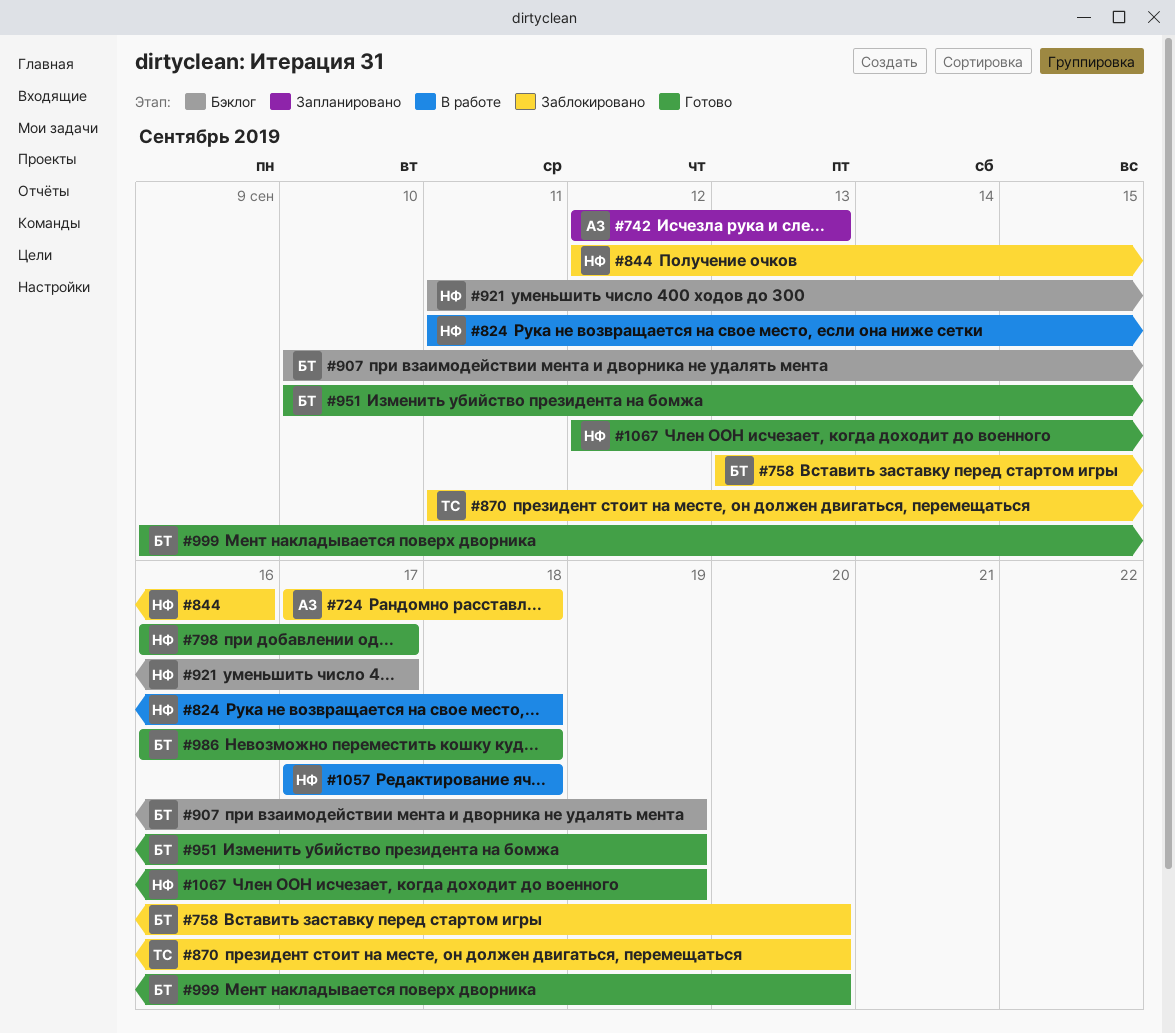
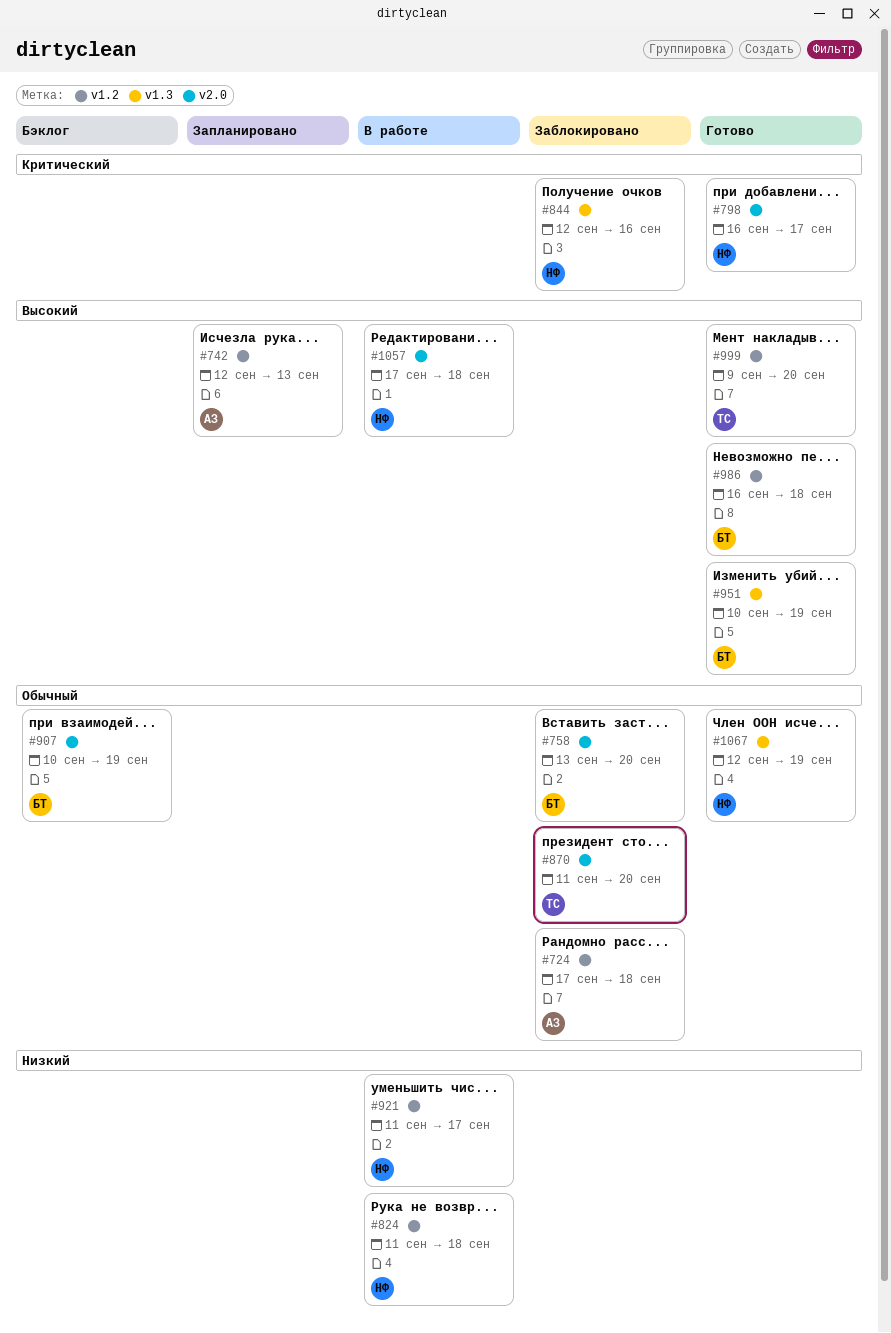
#921, status: Бэклог -> В работе
#999, owner: БТ -> ТС

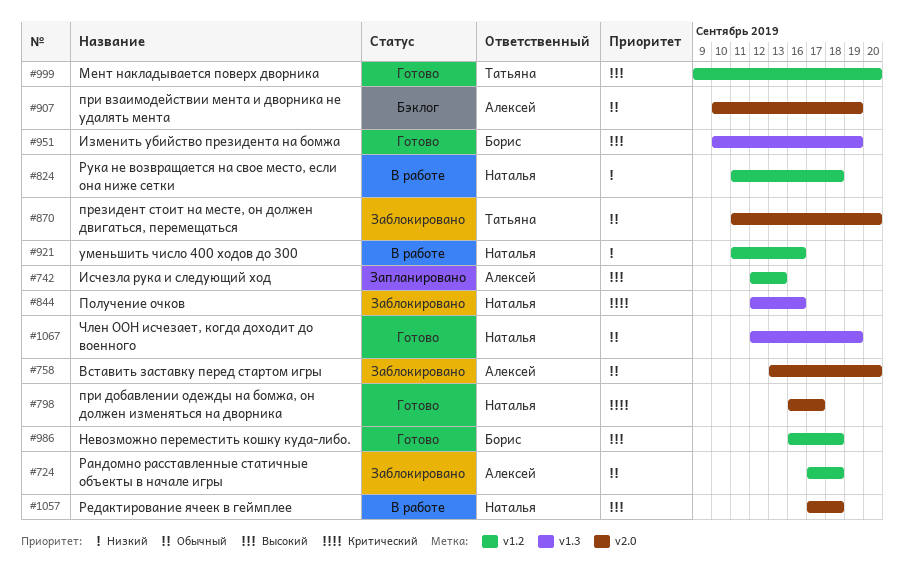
#758, owner: Борис -> Алексей
#907, owner: Борис -> Алексей
#921, due: Sep 17 -> Sep 16

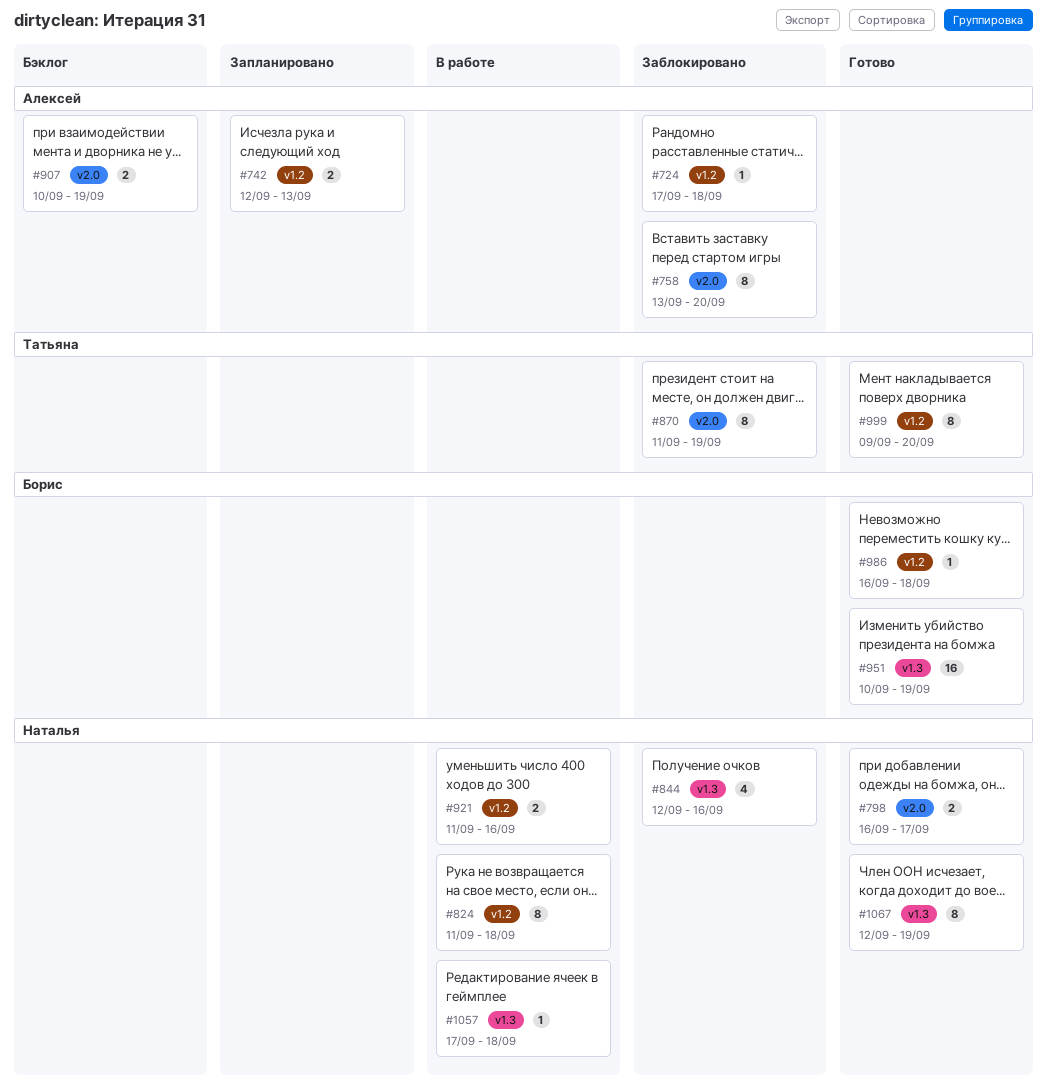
#870, due: Sep 20 -> Sep 19
#1057, label: v2.0 -> v1.3

